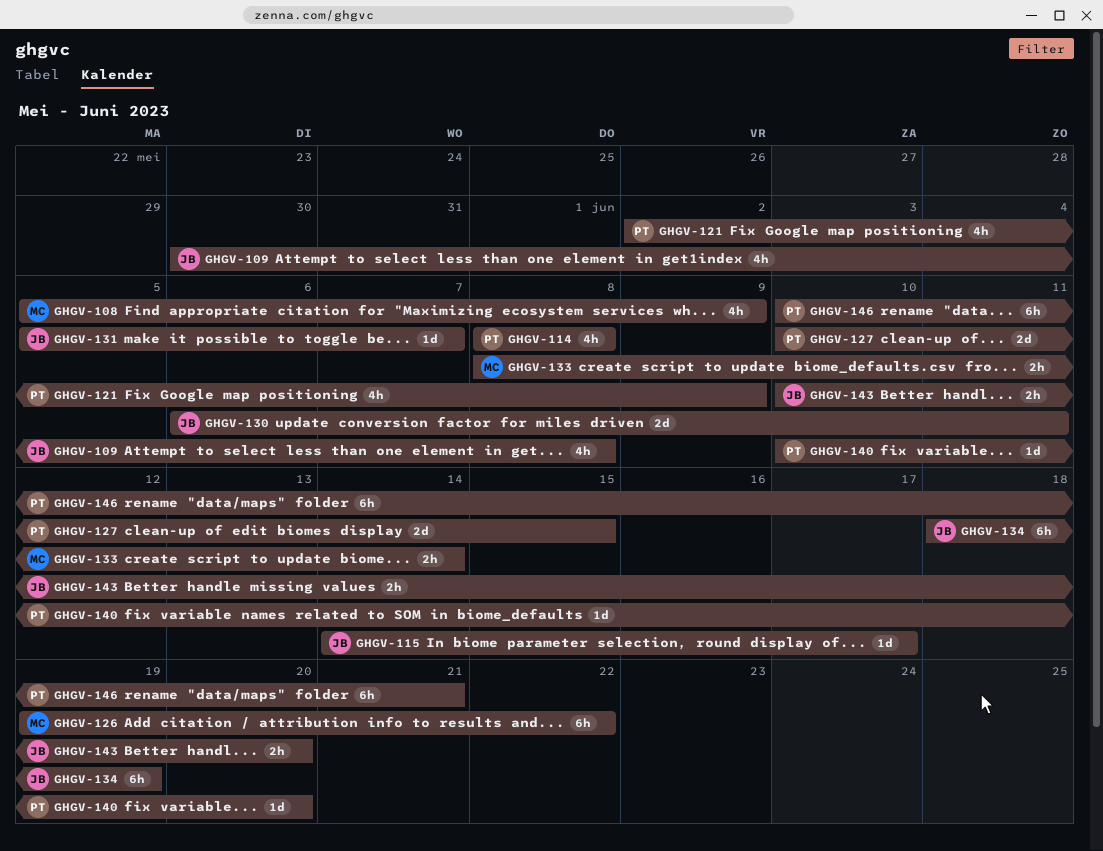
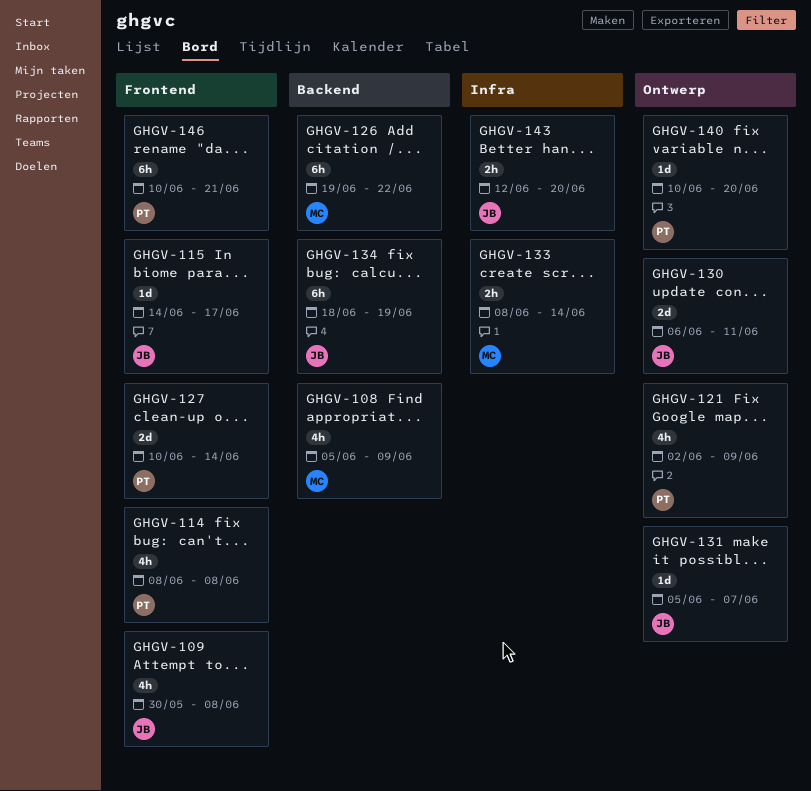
GHGV-127, due: Jun 15 -> Jun 14
GHGV-143, start: Jun 10 -> Jun 12

